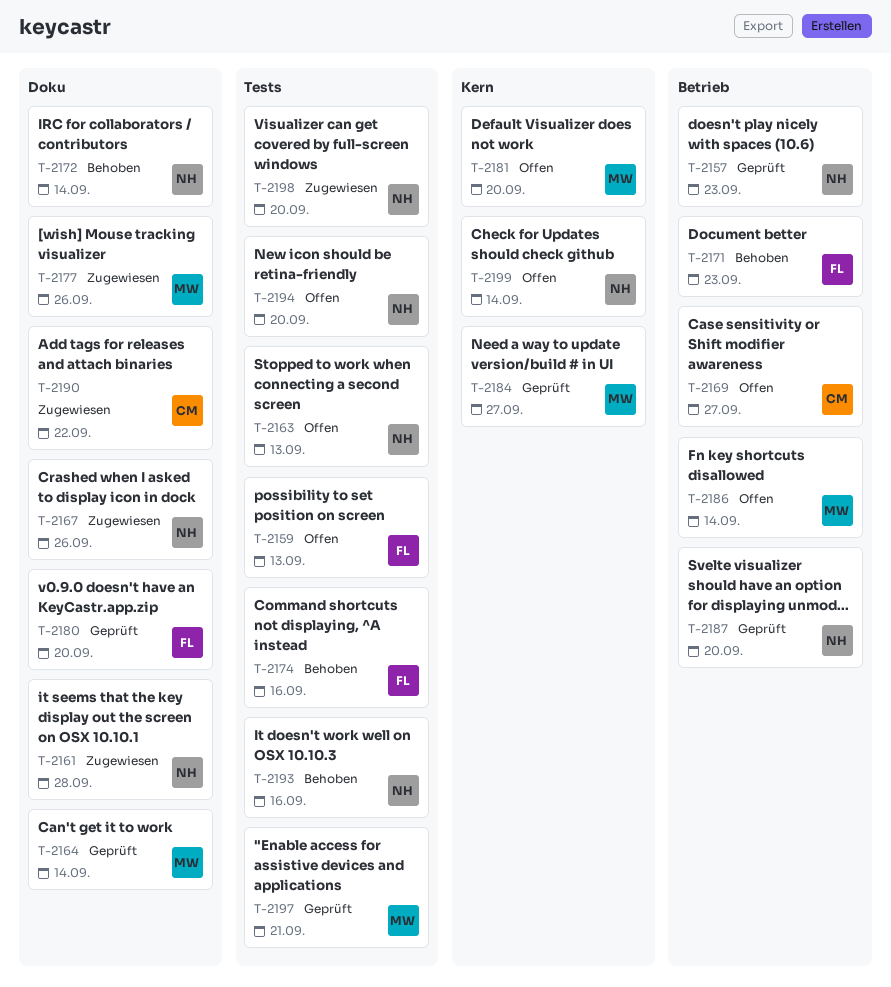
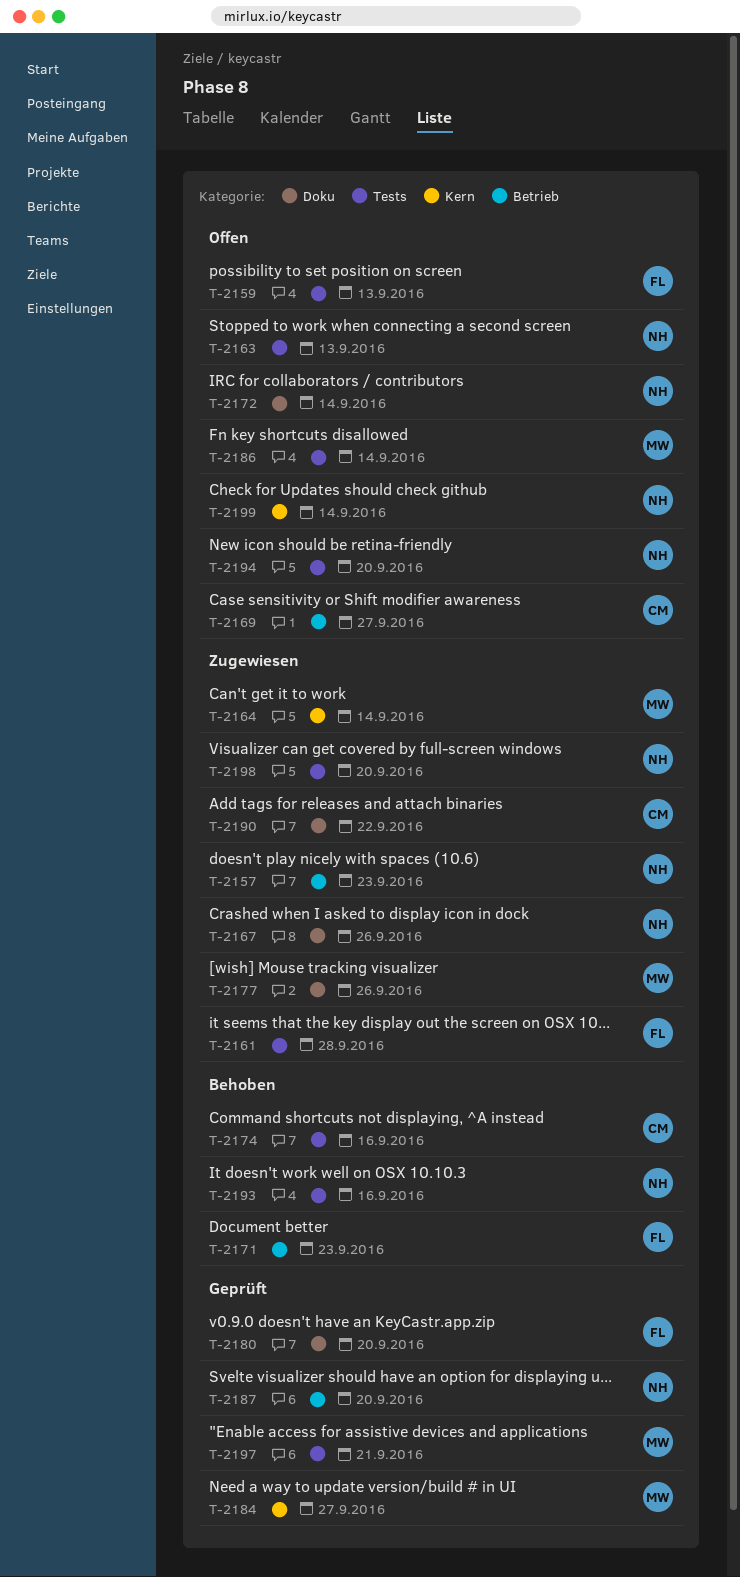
T-2157, status: Geprüft -> Zugewiesen
T-2161, owner: NH -> FL
T-2161, label: Doku -> Tests
T-2164, status: Geprüft -> Zugewiesen
T-2164, label: Doku -> Kern
T-2172, status: Behoben -> Offen
T-2174, owner: FL -> CM
T-2181: present -> none
T-2186, label: Betrieb -> Tests

